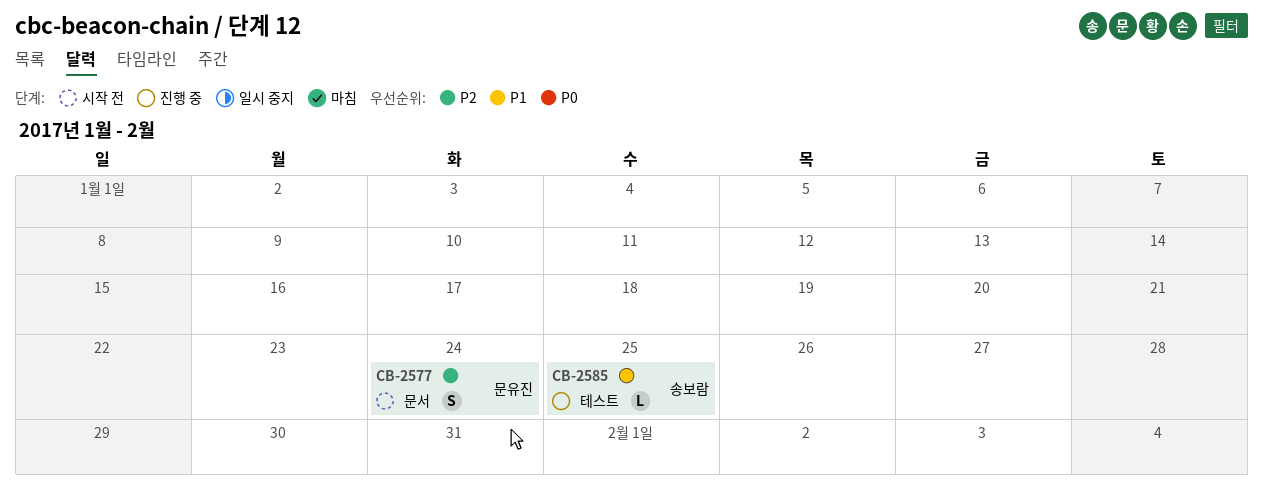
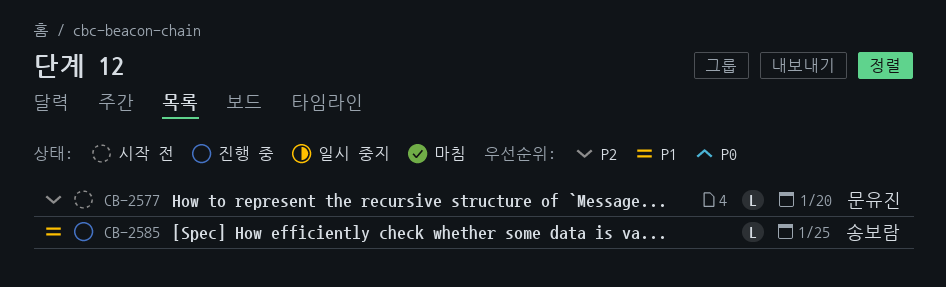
CB-2577, estimate: S -> L
CB-2577, due: Jan 24 -> Jan 20

